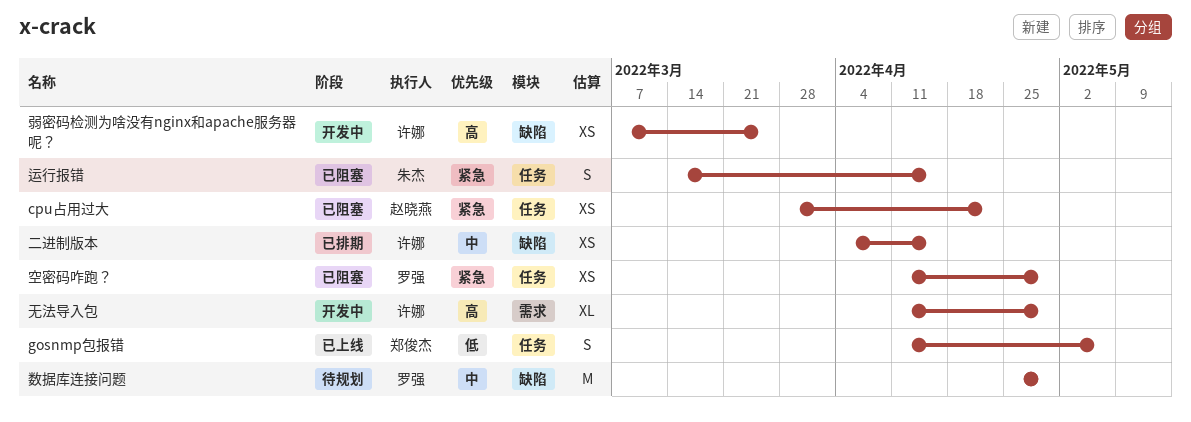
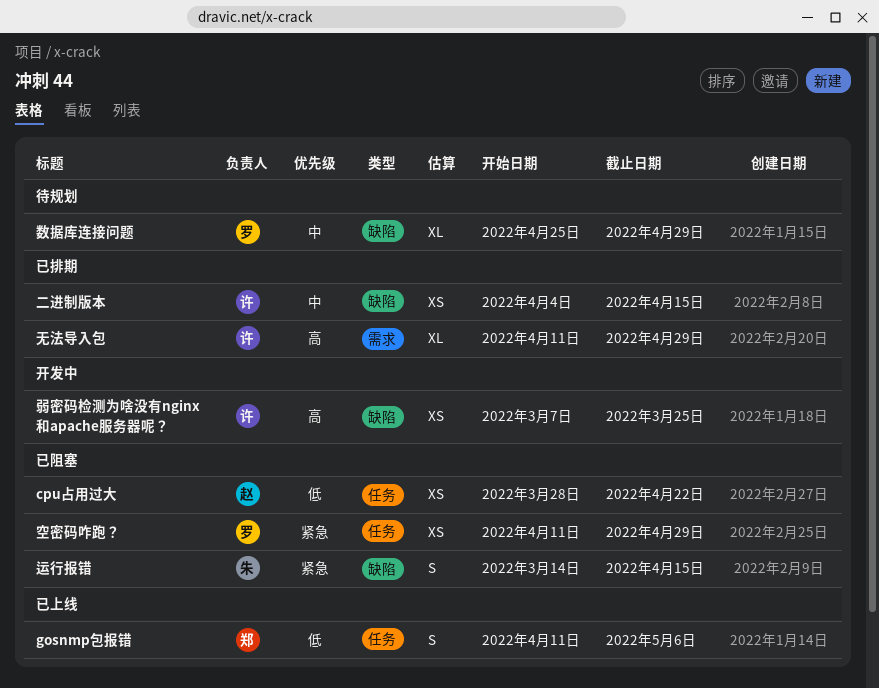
cpu占用过大, priority: 紧急 -> 低
数据库连接问题, estimate: M -> XL
无法导入包, status: 开发中 -> 已排期
运行报错, label: 任务 -> 缺陷

